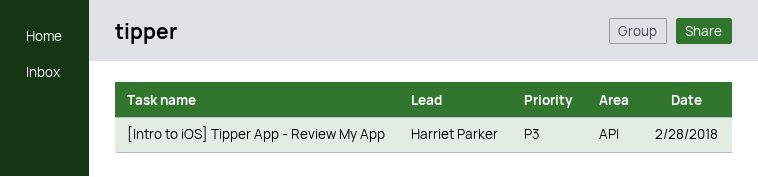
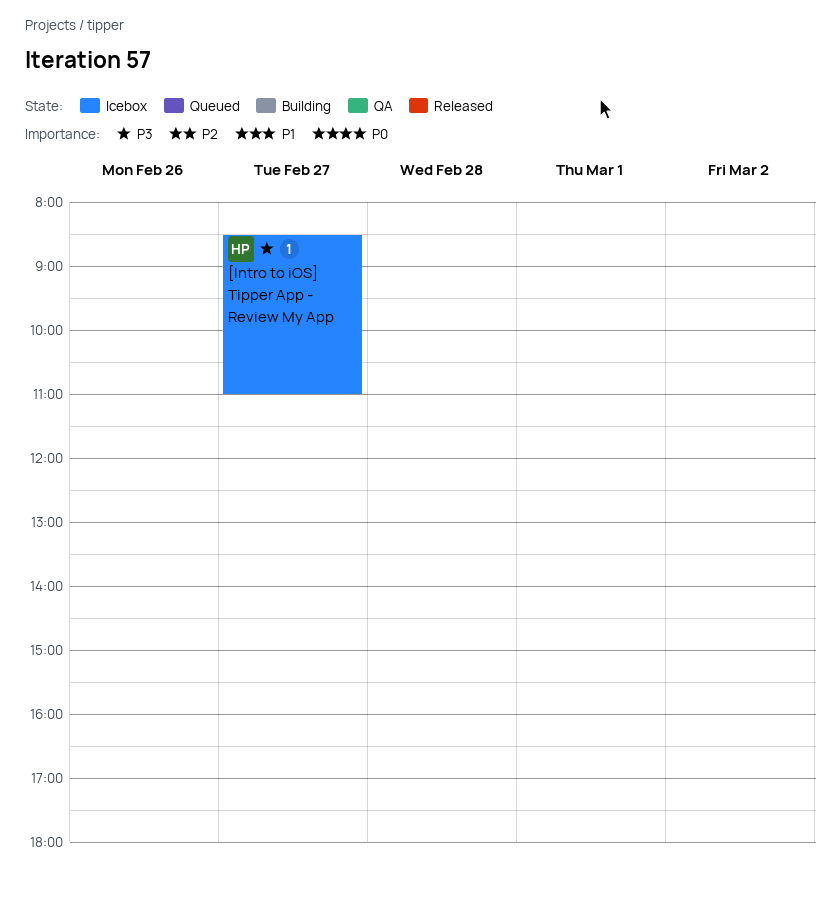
[Intro to iOS] Tipper App - Review My App, day: Feb 28 -> Feb 27

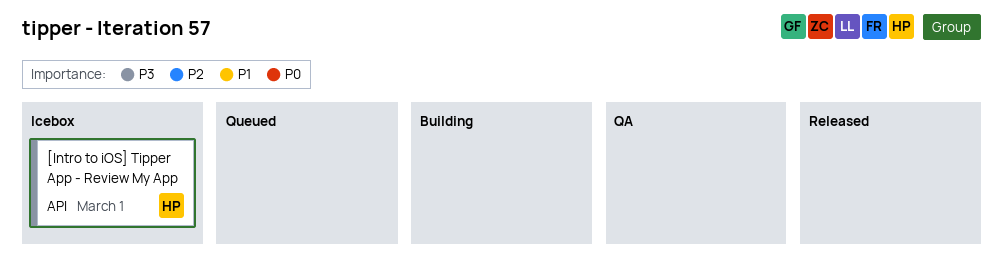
[Intro to iOS] Tipper App - Review My App, day: Feb 27 -> Mar 1

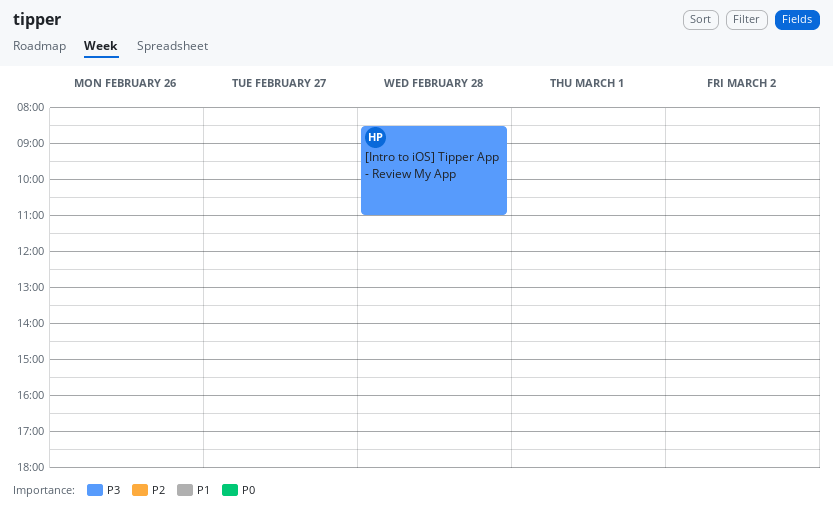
[Intro to iOS] Tipper App - Review My App, day: Mar 1 -> Feb 28

